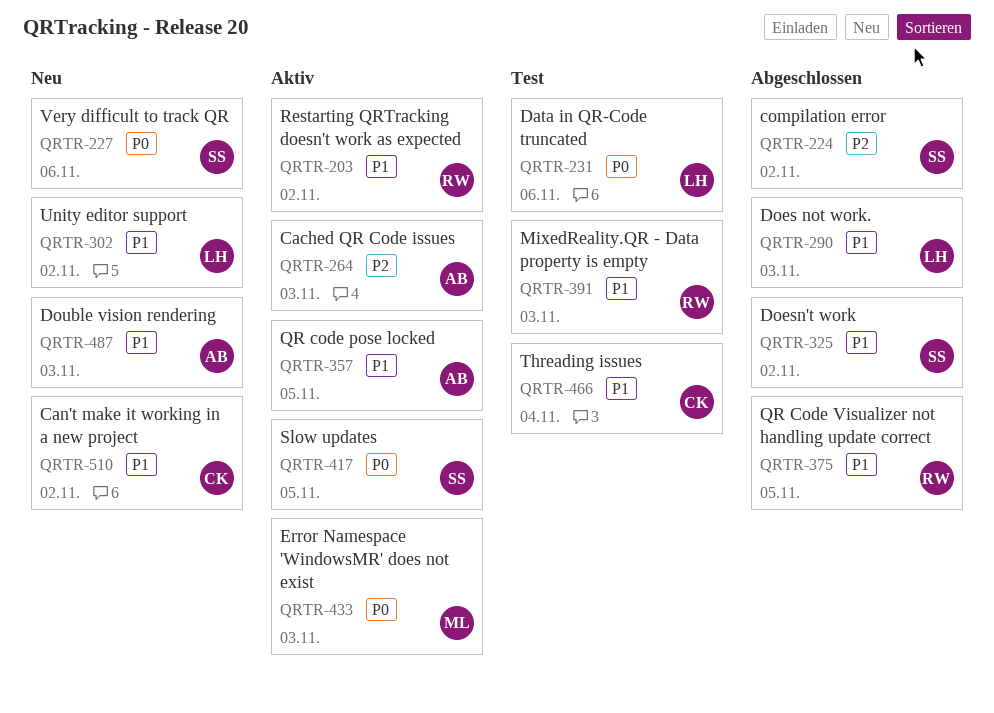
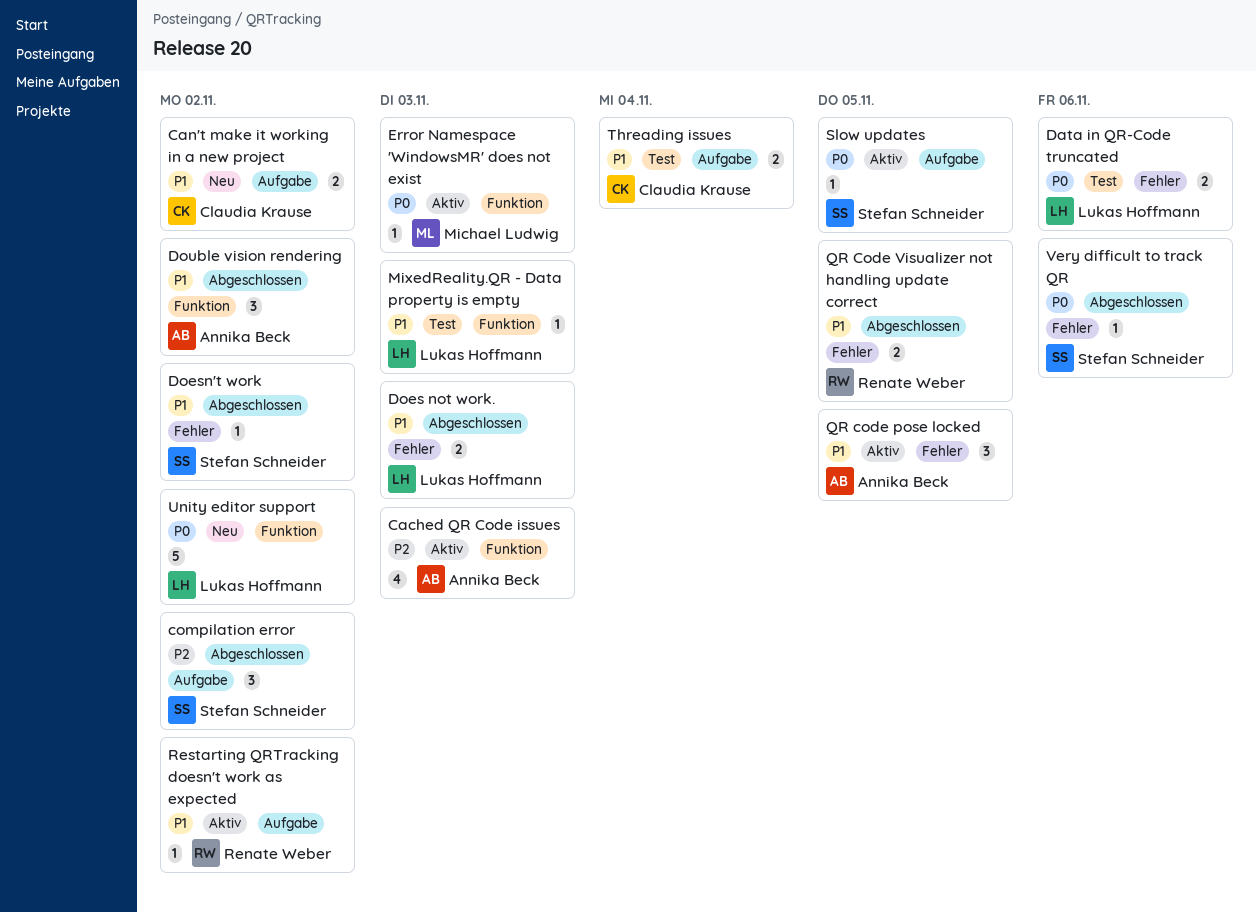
Double vision rendering, status: Neu -> Abgeschlossen
Double vision rendering, due: Nov 3 -> Nov 2
MixedReality.QR - Data property is empty, owner: Renate Weber -> Lukas Hoffmann
Unity editor support, priority: P1 -> P0
Very difficult to track QR, status: Neu -> Abgeschlossen

